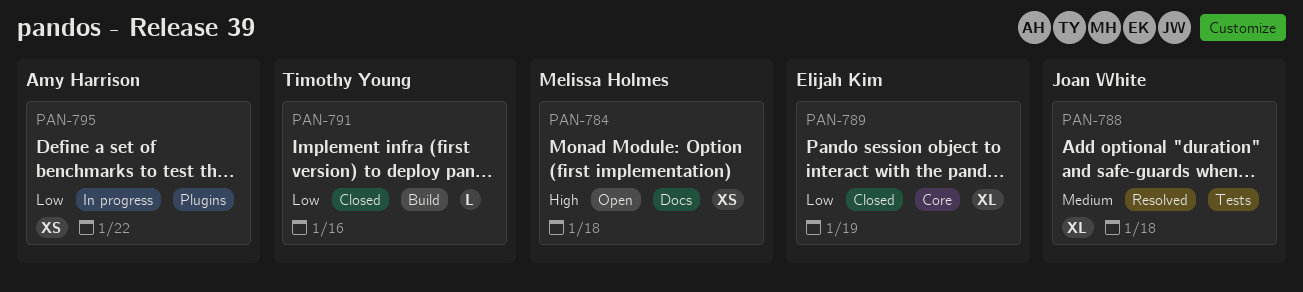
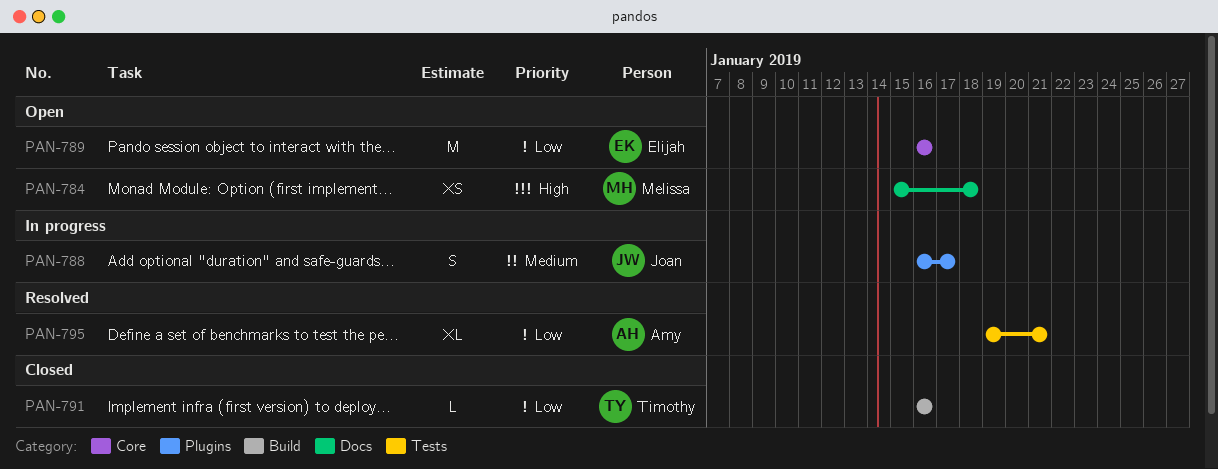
PAN-788, status: Resolved -> In progress
PAN-788, label: Tests -> Plugins
PAN-788, estimate: XL -> S
PAN-788, due: Jan 18 -> Jan 17
PAN-789, status: Closed -> Open
PAN-789, estimate: XL -> M
PAN-789, due: Jan 19 -> Jan 16
PAN-795, status: In progress -> Resolved
PAN-795, label: Plugins -> Tests
PAN-795, estimate: XS -> XL
PAN-795, due: Jan 22 -> Jan 21

